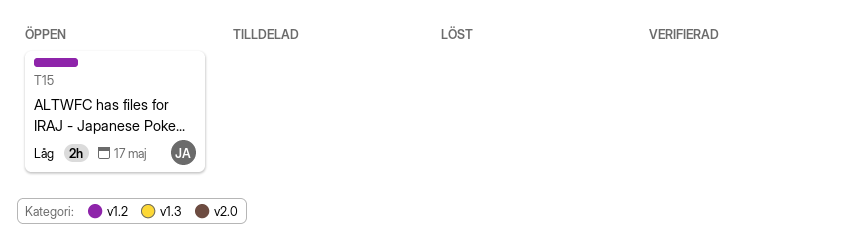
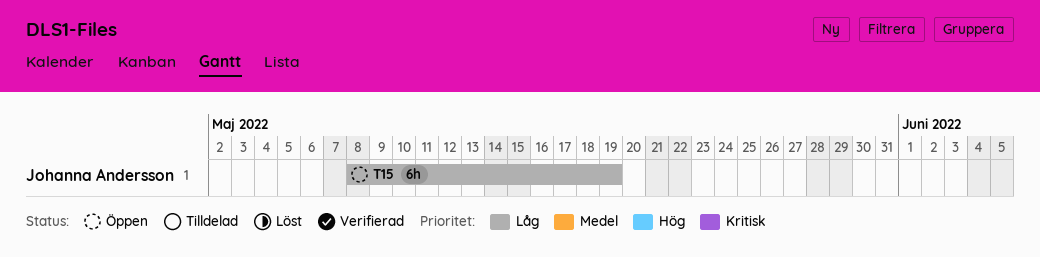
T15, estimate: 2h -> 6h
T15, due: May 17 -> May 19

